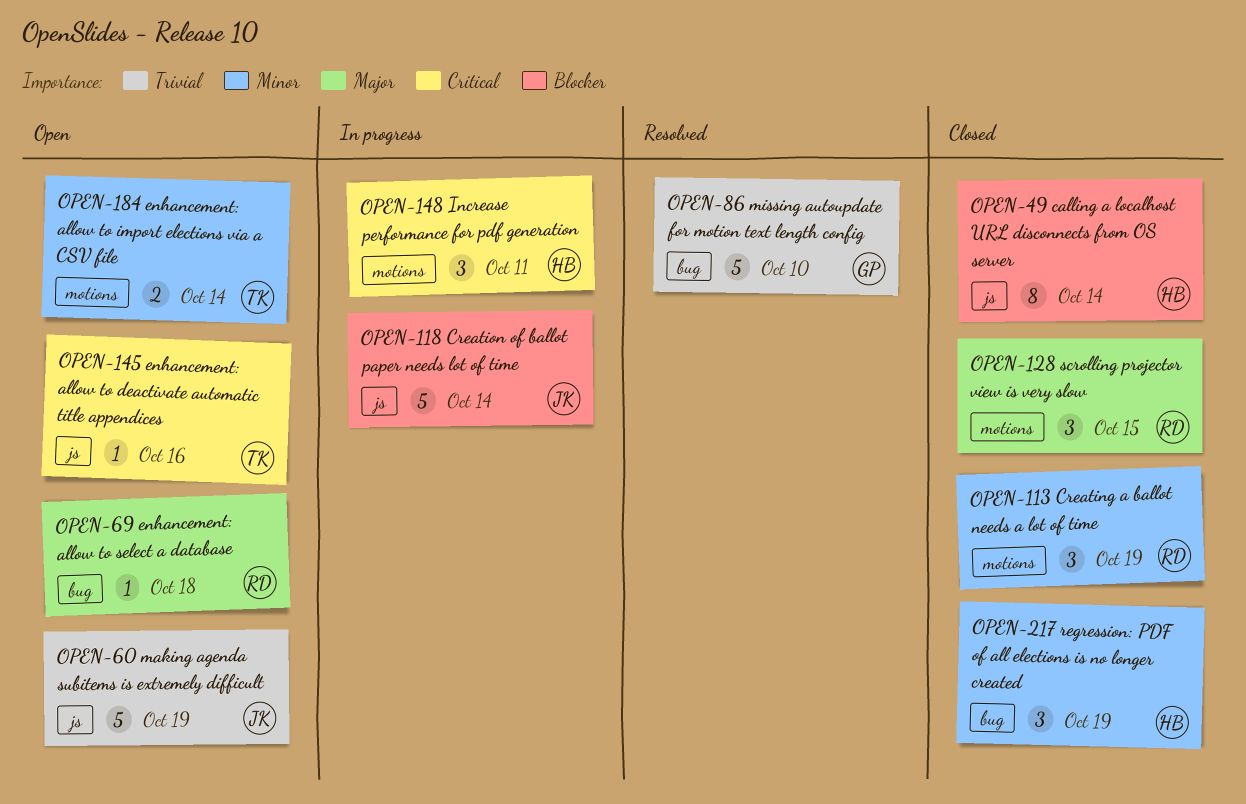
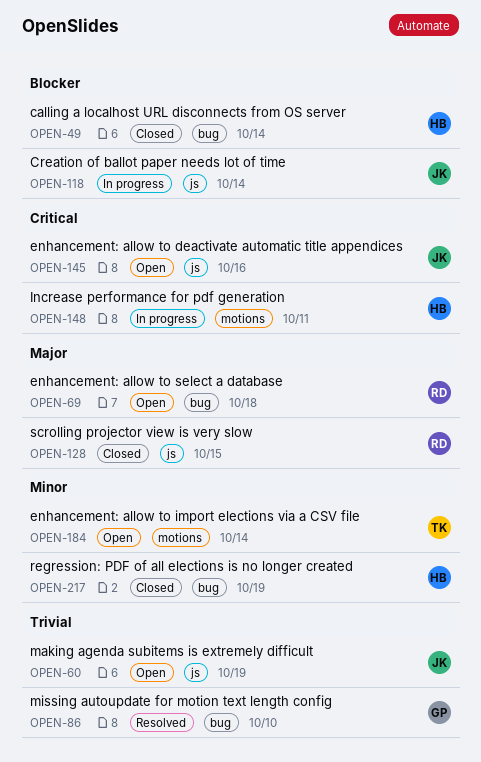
OPEN-49, label: js -> bug
OPEN-113: present -> none
OPEN-128, label: motions -> js
OPEN-145, owner: TK -> JK

